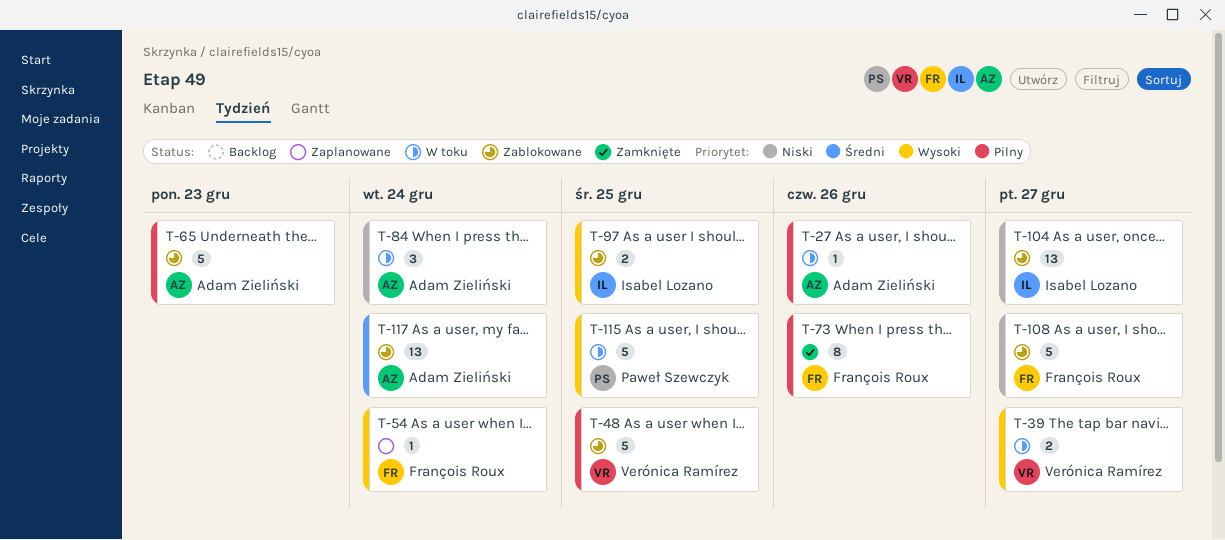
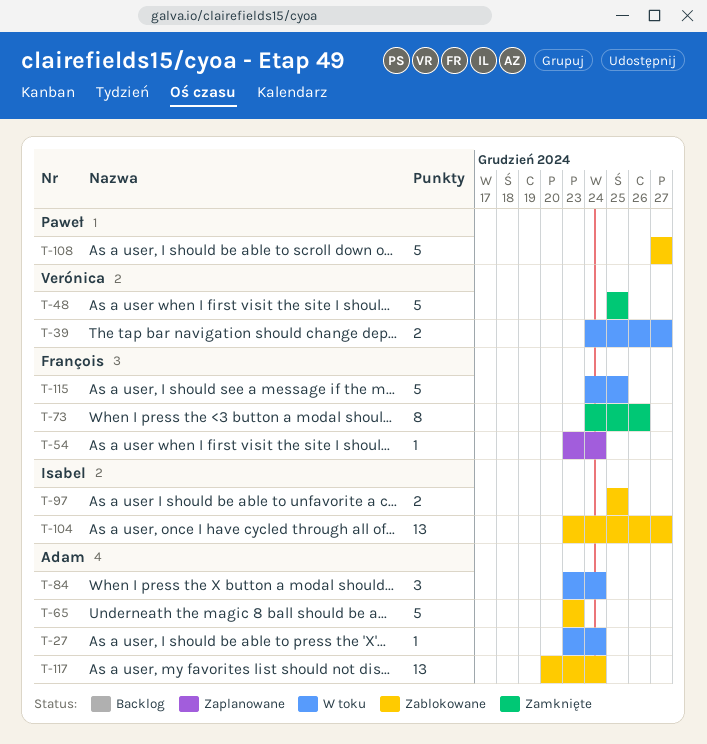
T-27, due: Dec 26 -> Dec 24
T-48, status: Zablokowane -> Zamknięte
T-108, owner: François Roux -> Paweł Szewczyk
T-115, owner: Paweł Szewczyk -> François Roux

